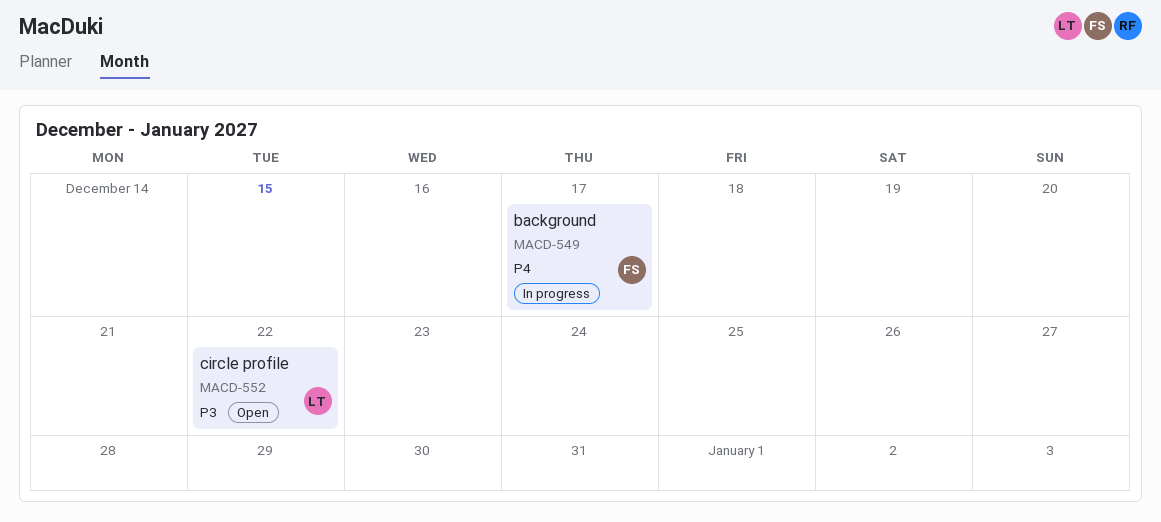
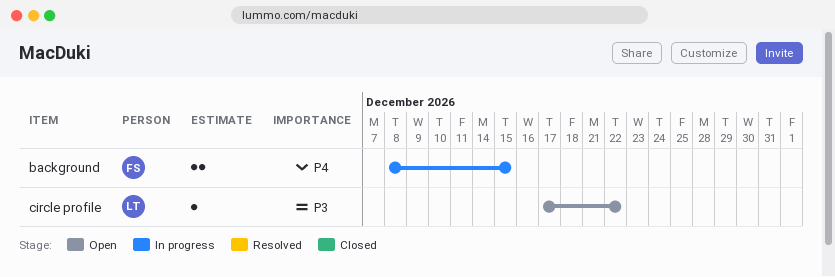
background, due: Dec 17 -> Dec 15

